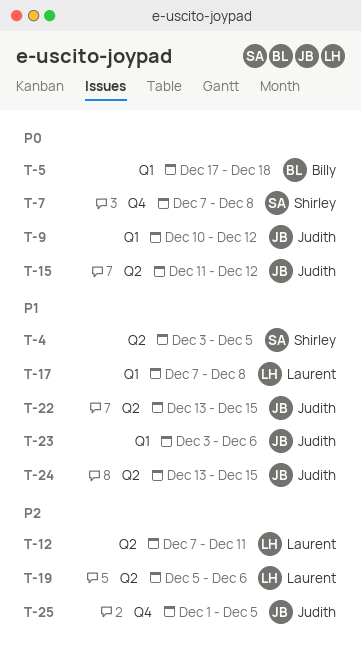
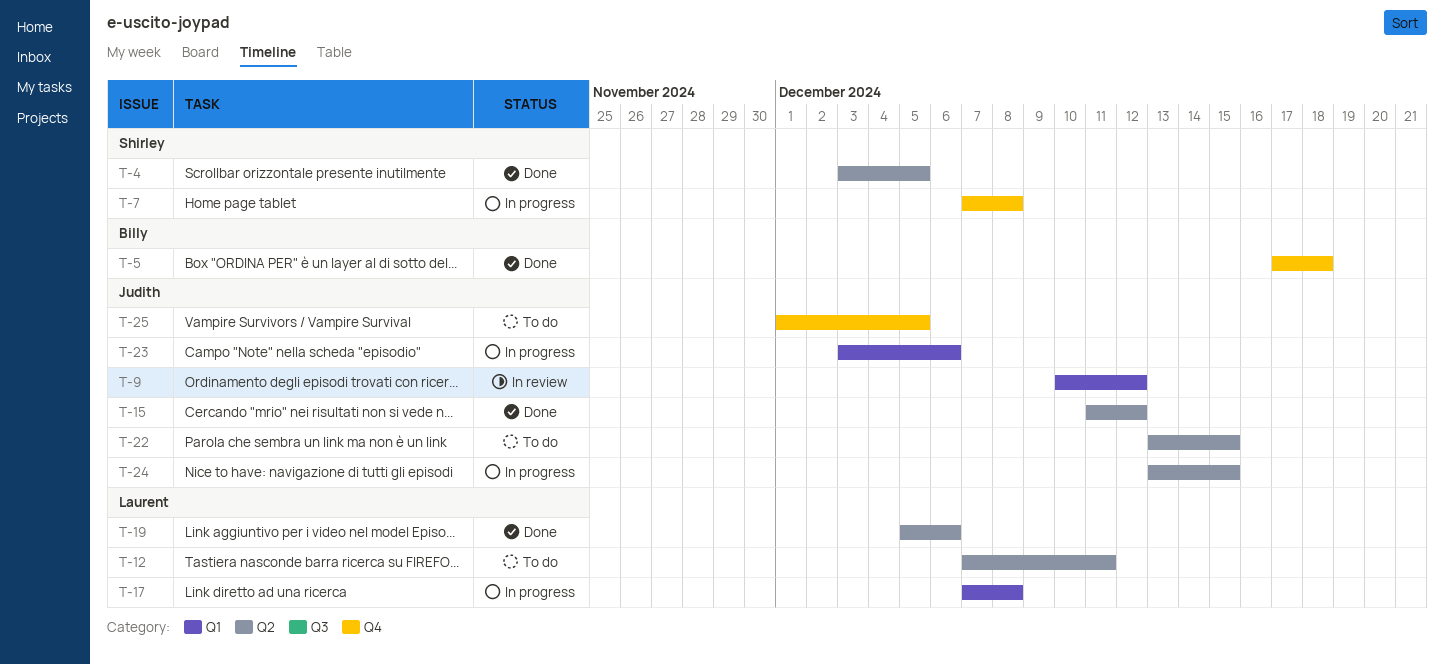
T-5, label: Q1 -> Q4

